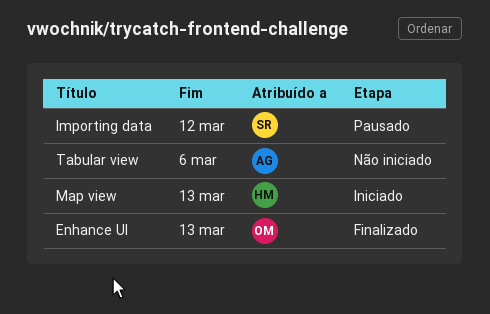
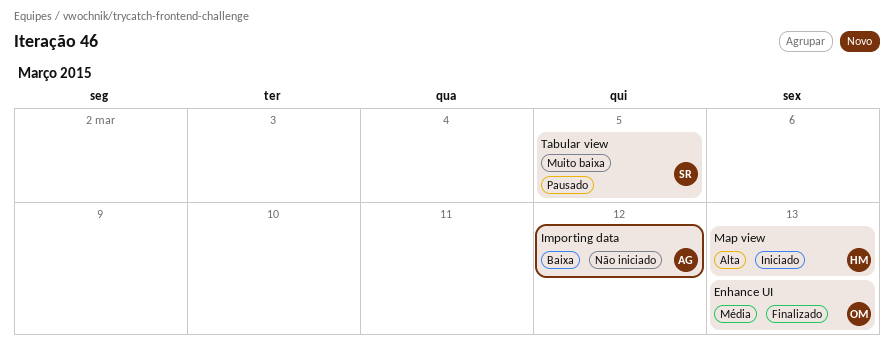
Importing data, status: Pausado -> Não iniciado
Importing data, owner: SR -> AG
Tabular view, status: Não iniciado -> Pausado
Tabular view, owner: AG -> SR
Tabular view, due: Mar 6 -> Mar 5

